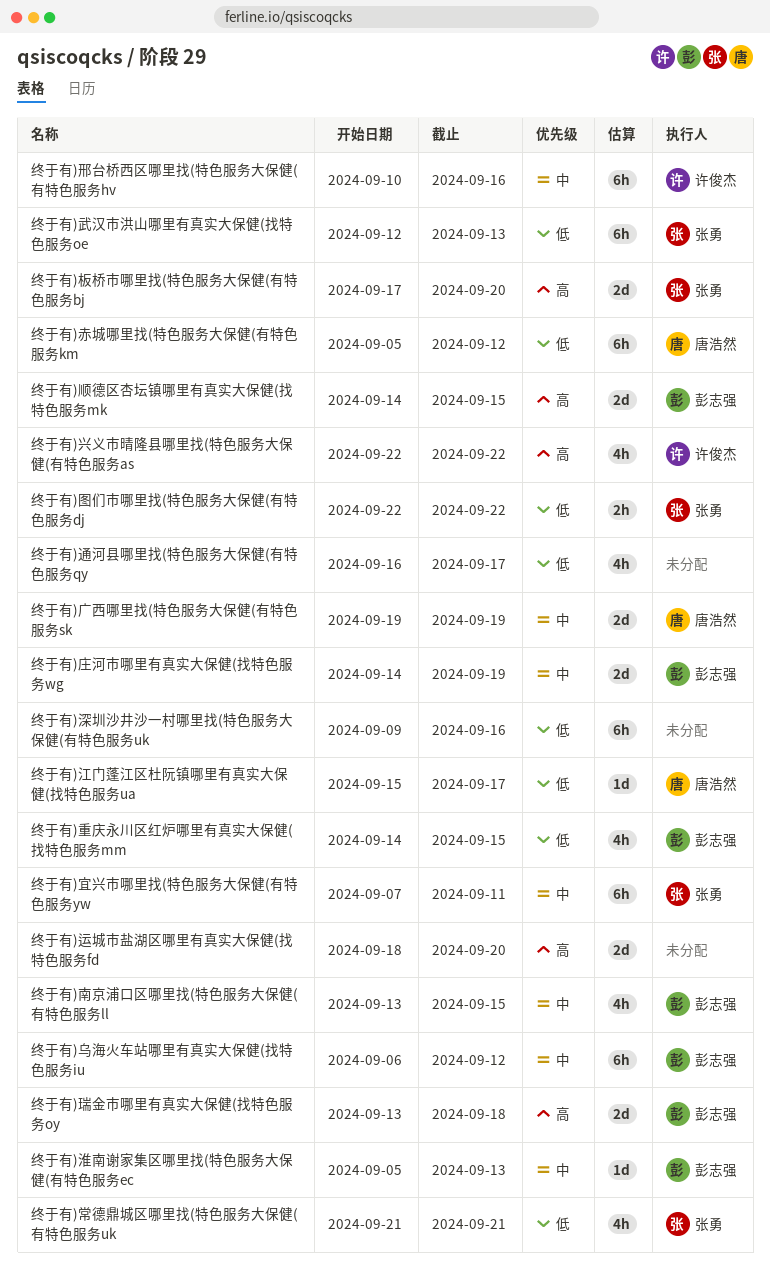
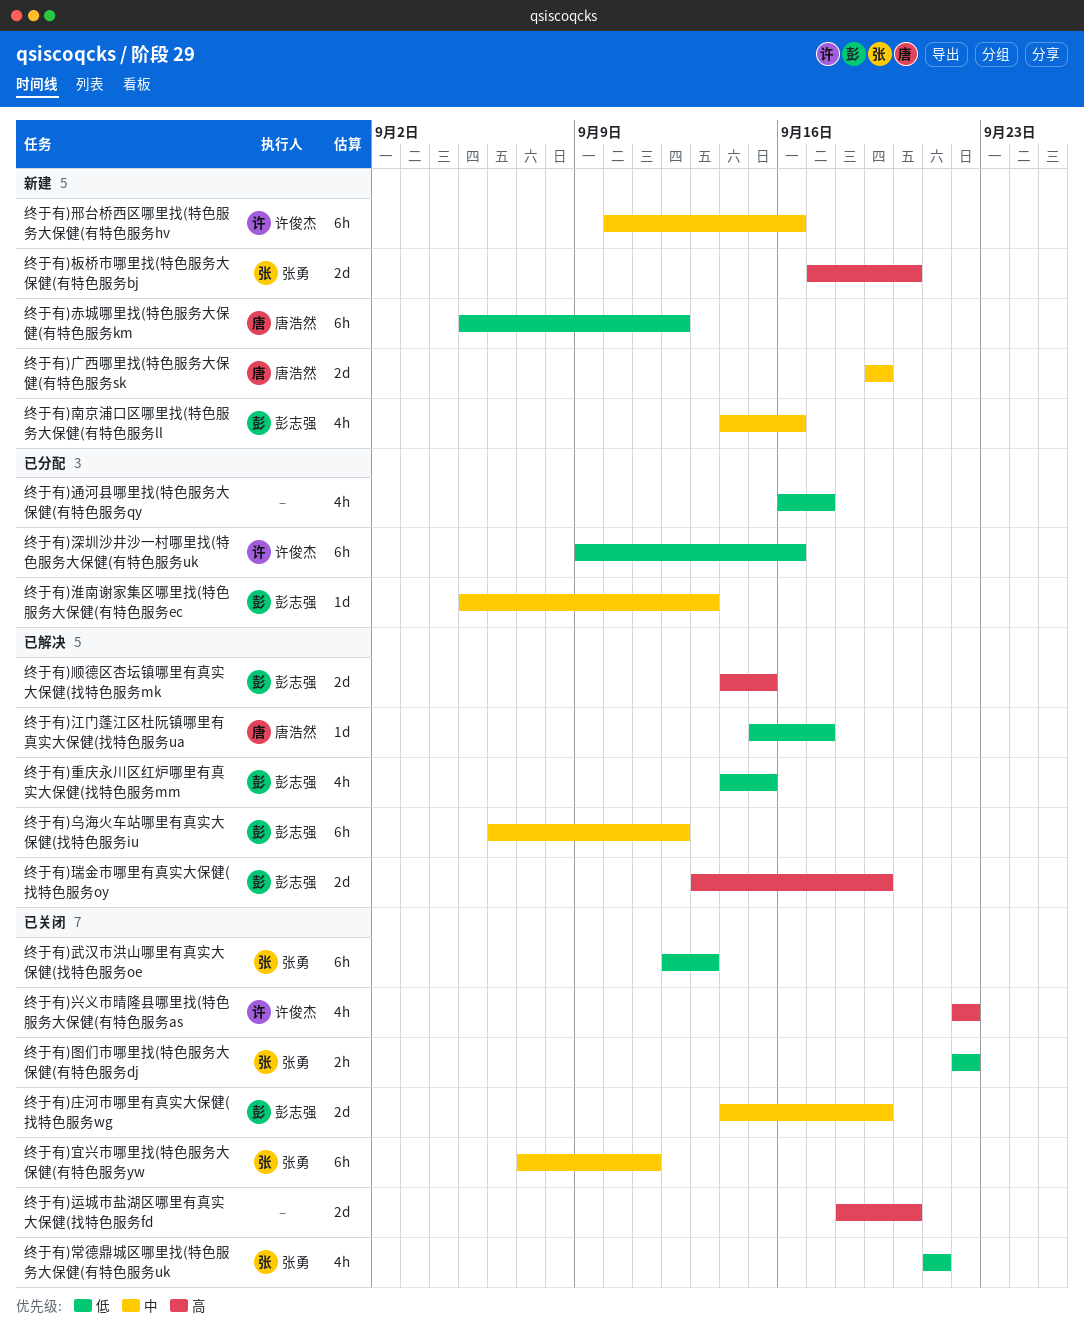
终于有)南京浦口区哪里找(特色服务大保健(有特色服务ll, start: Sep 13 -> Sep 14
终于有)南京浦口区哪里找(特色服务大保健(有特色服务ll, due: Sep 15 -> Sep 16
终于有)深圳沙井沙一村哪里找(特色服务大保健(有特色服务uk, owner: none -> 许俊杰
终于有)瑞金市哪里有真实大保健(找特色服务oy, due: Sep 18 -> Sep 19

